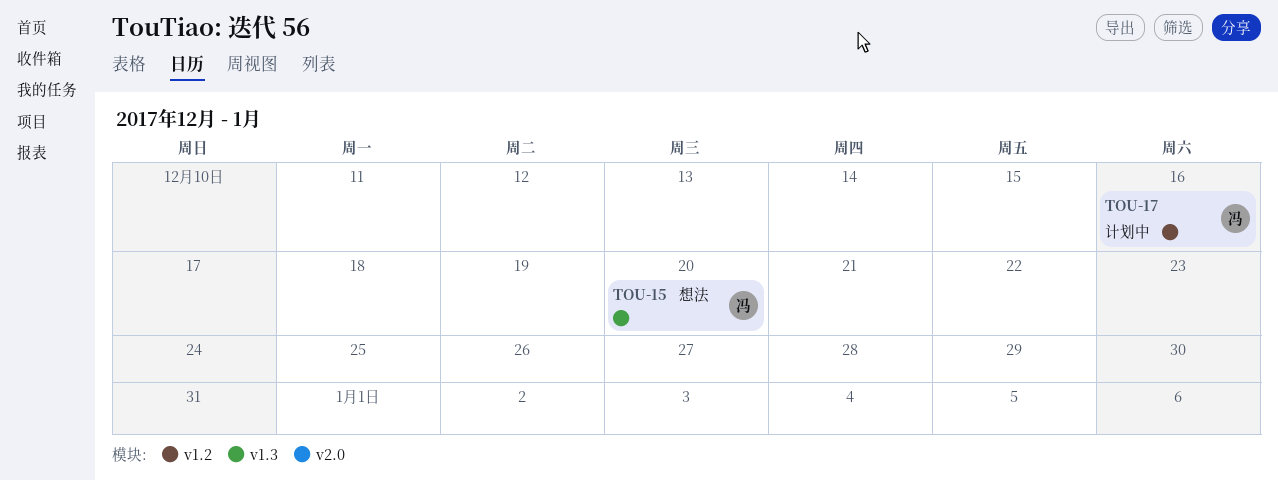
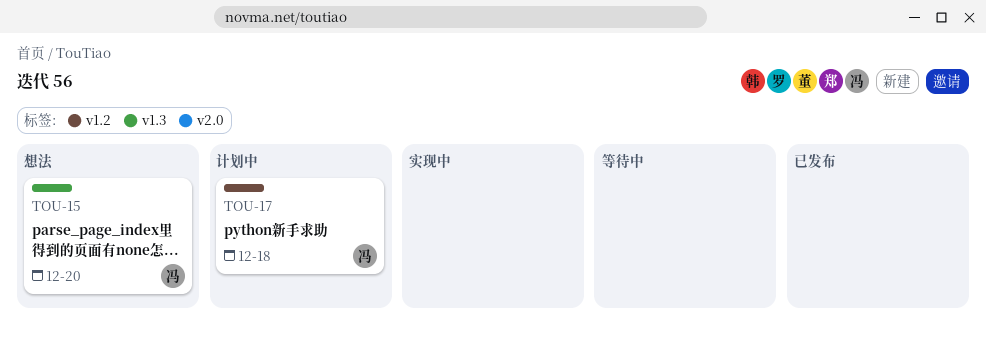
TOU-17, due: Dec 16 -> Dec 18

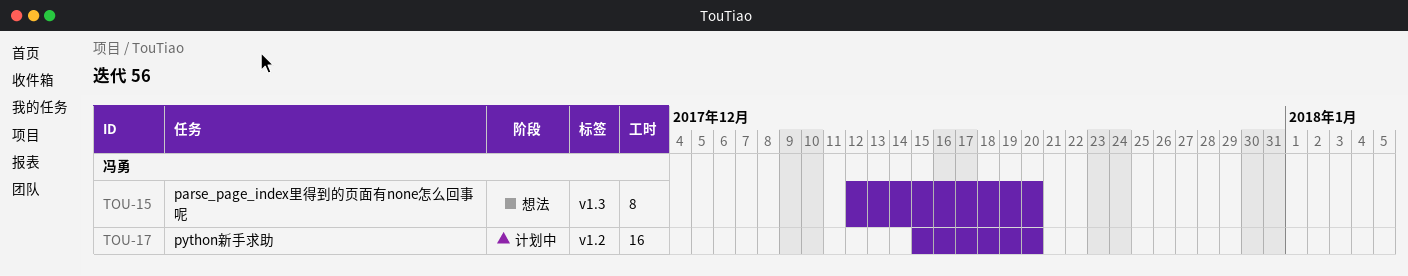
TOU-17, due: Dec 18 -> Dec 20

